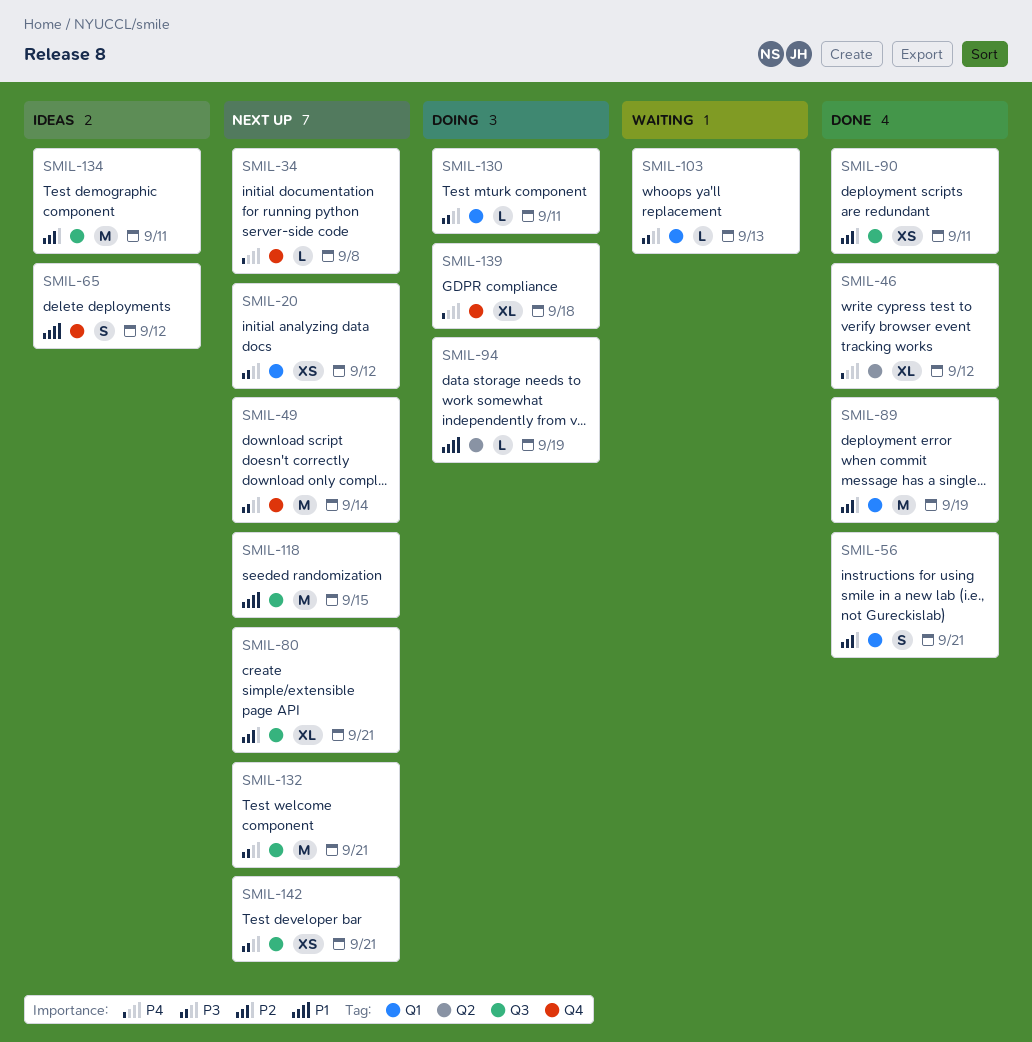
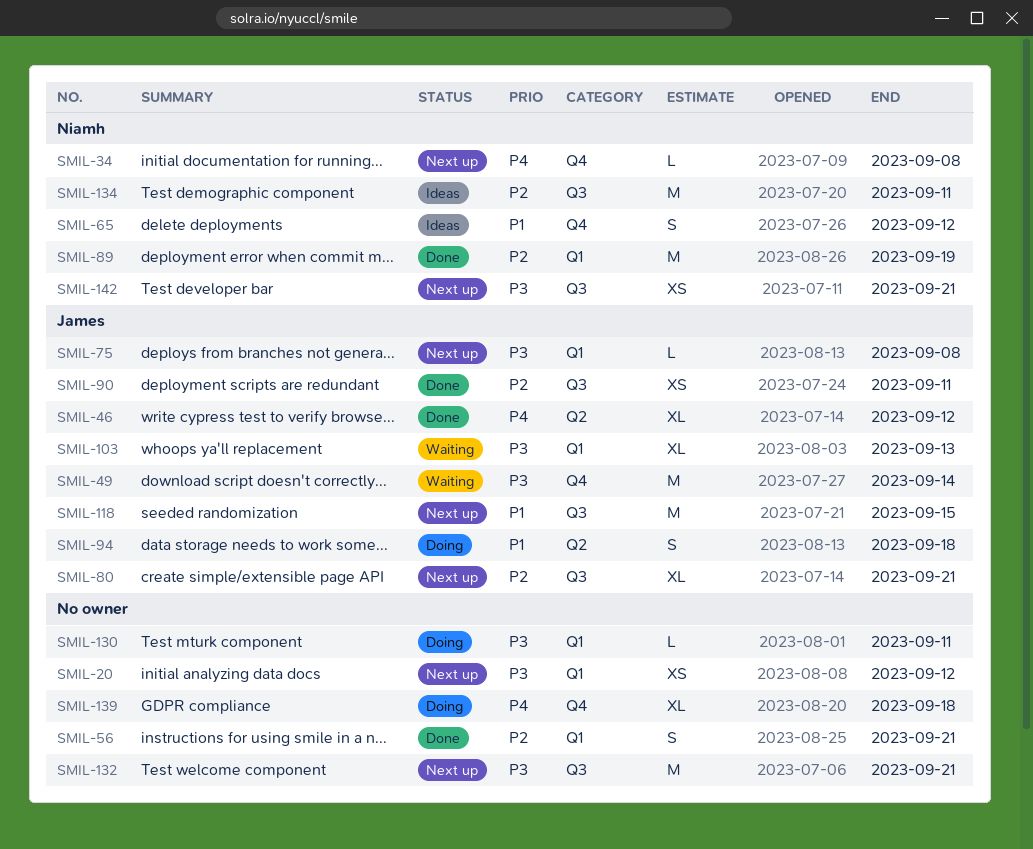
SMIL-49, status: Next up -> Waiting
SMIL-75: none -> present
SMIL-94, estimate: L -> S
SMIL-94, due: Sep 19 -> Sep 18
SMIL-103, estimate: L -> XL

